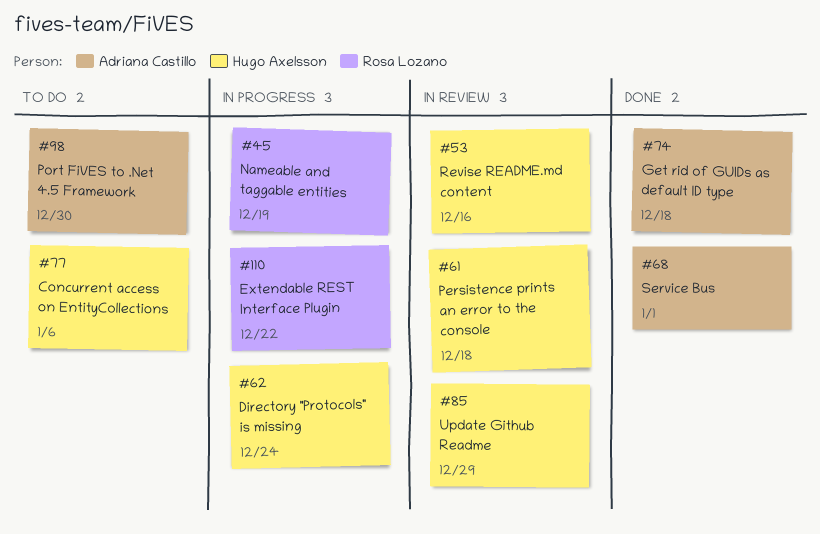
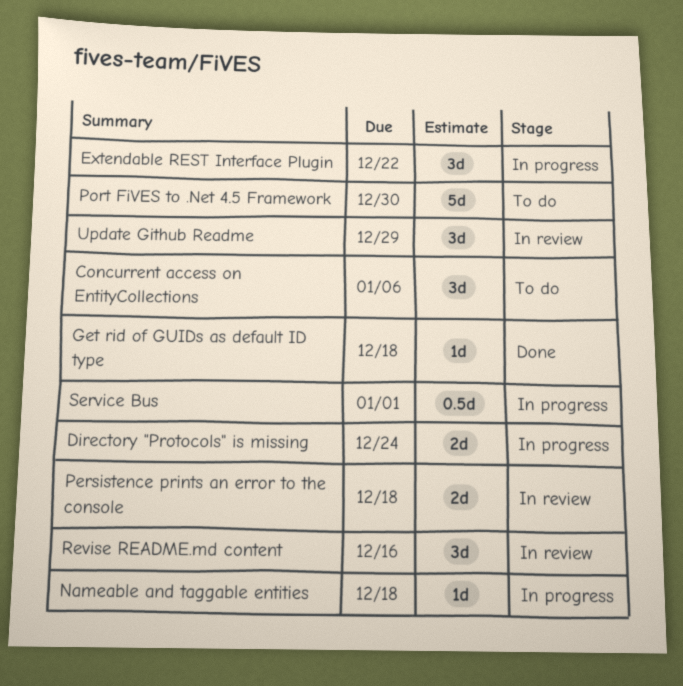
Nameable and taggable entities, due: Dec 19 -> Dec 18
Service Bus, status: Done -> In progress

